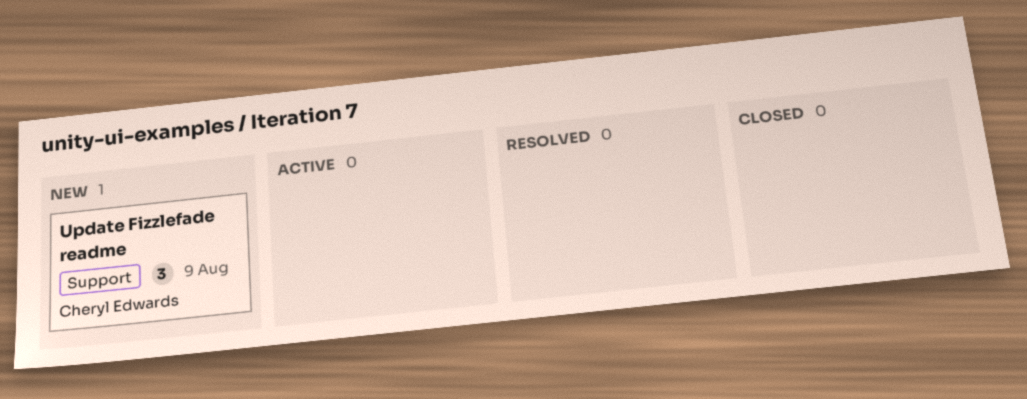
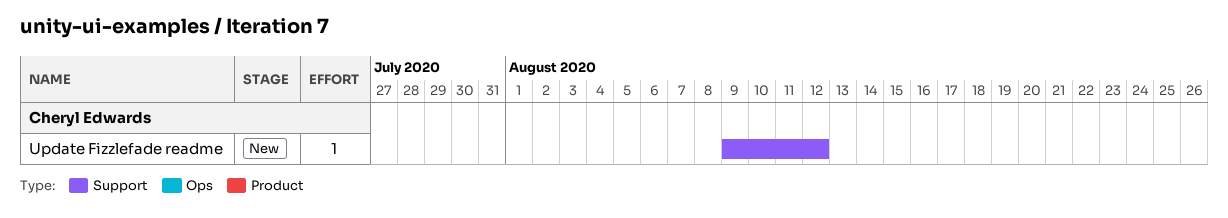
Update Fizzlefade readme, estimate: 3 -> 1
Update Fizzlefade readme, due: Aug 9 -> Aug 12

